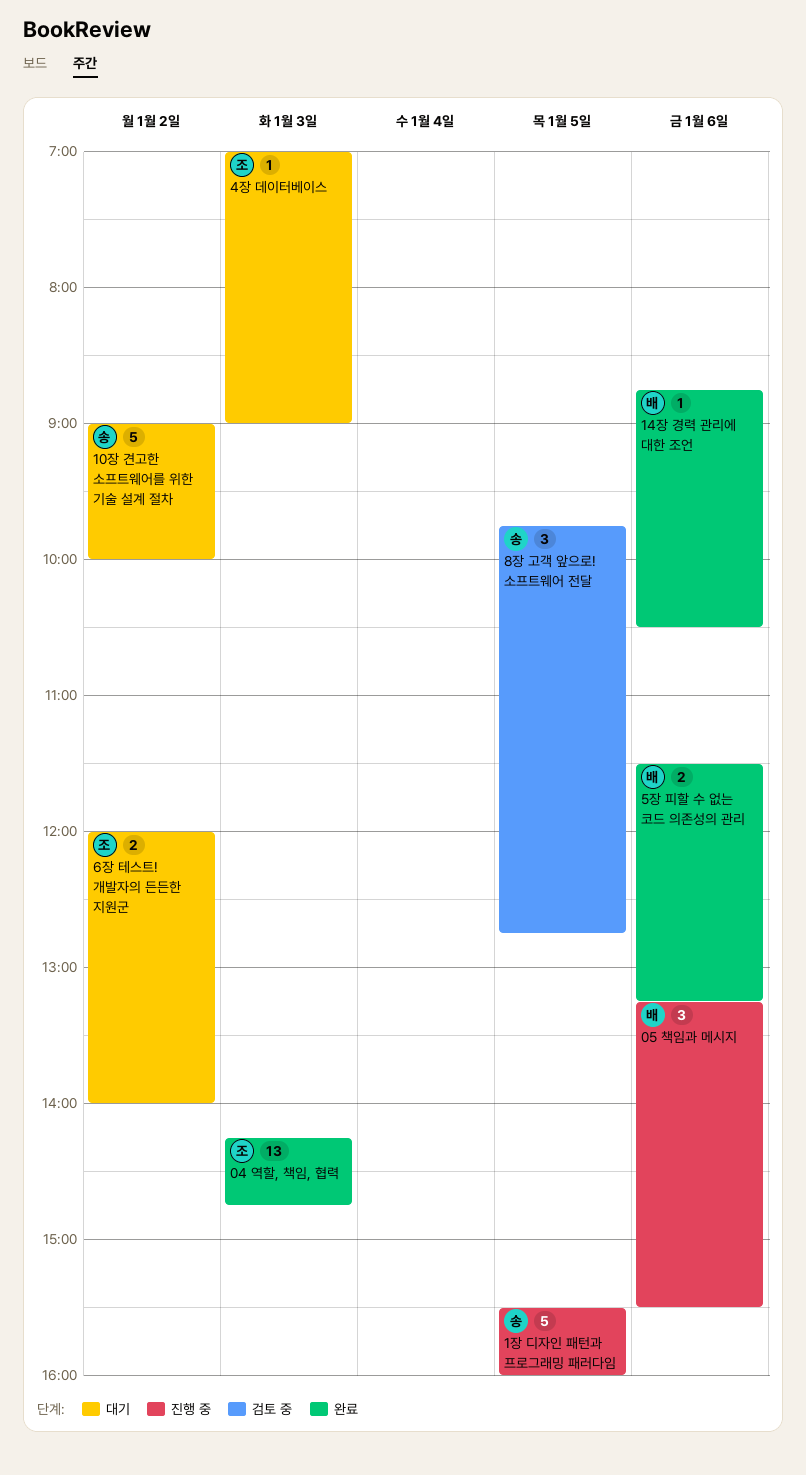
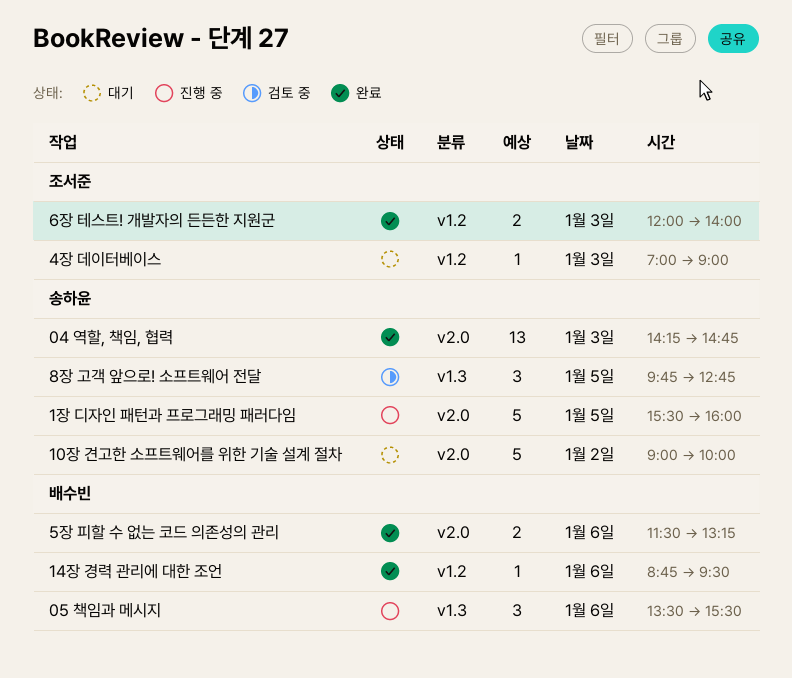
04 역할, 책임, 협력, owner: 조서준 -> 송하윤
05 책임과 메시지, begins: 13:15 -> 13:30
14장 경력 관리에 대한 조언, ends: 10:30 -> 09:30
6장 테스트! 개발자의 든든한 지원군, status: 대기 -> 완료
6장 테스트! 개발자의 든든한 지원군, day: Jan 2 -> Jan 3

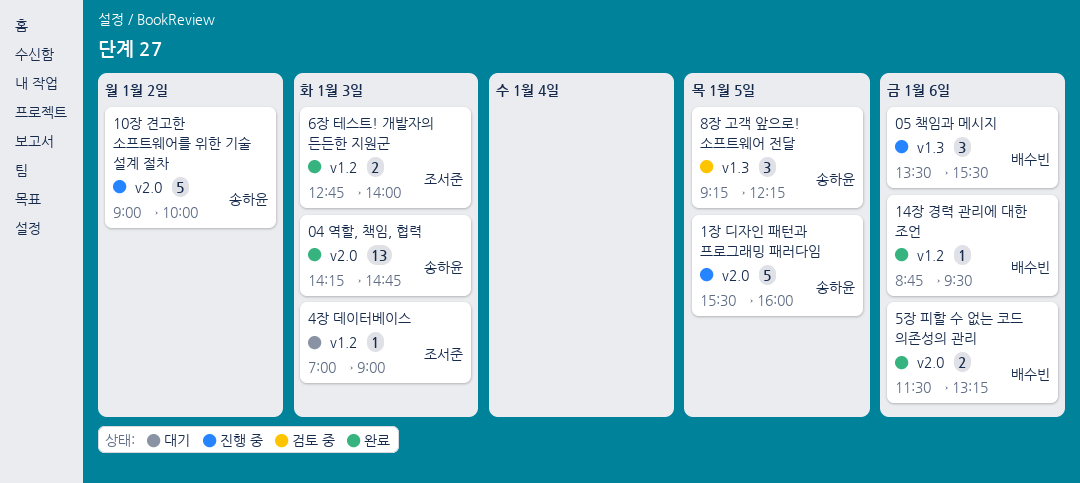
10장 견고한 소프트웨어를 위한 기술 설계 절차, status: 대기 -> 진행 중
6장 테스트! 개발자의 든든한 지원군, begins: 12:00 -> 12:45
8장 고객 앞으로! 소프트웨어 전달, begins: 09:45 -> 09:15
8장 고객 앞으로! 소프트웨어 전달, ends: 12:45 -> 12:15

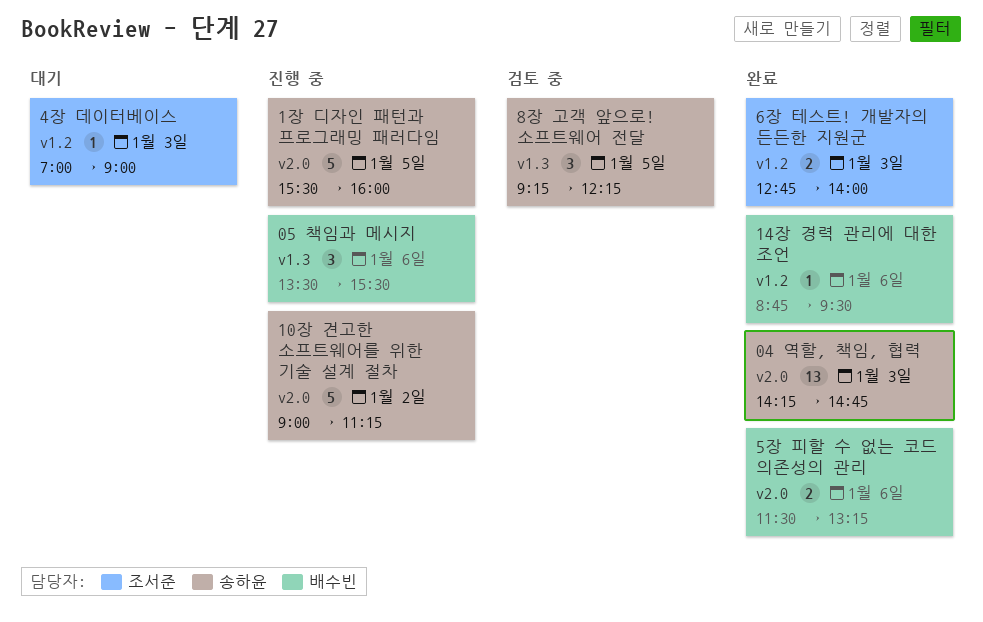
10장 견고한 소프트웨어를 위한 기술 설계 절차, ends: 10:00 -> 11:15

